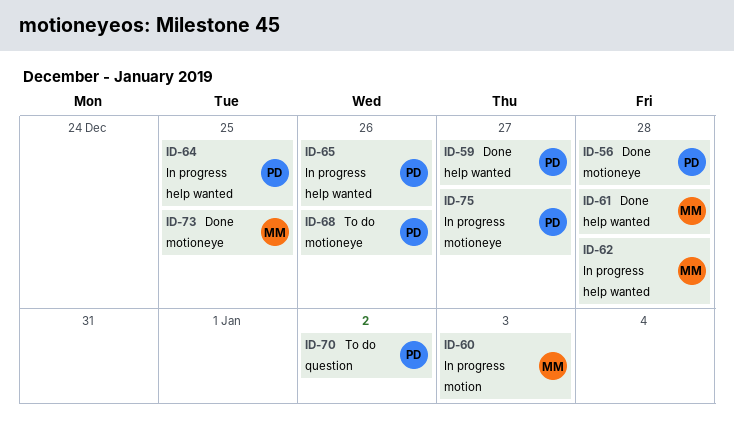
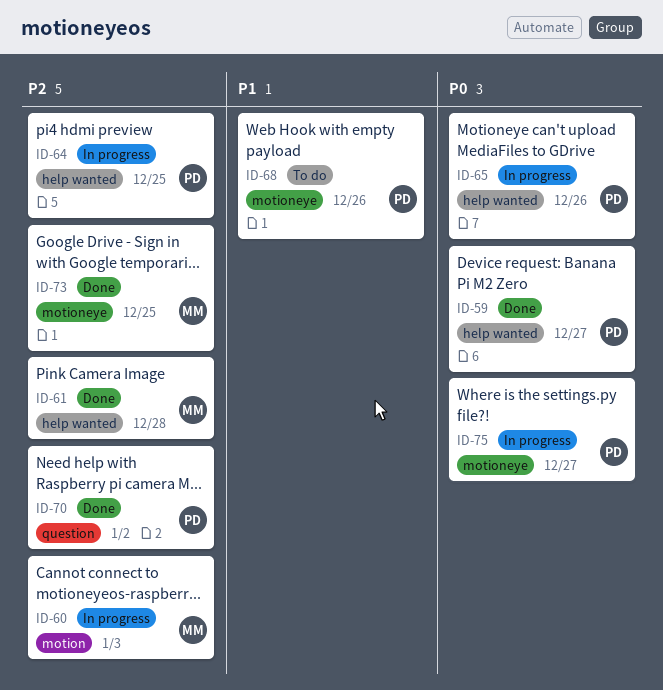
ID-56: present -> none
ID-62: present -> none
ID-70, status: To do -> Done

